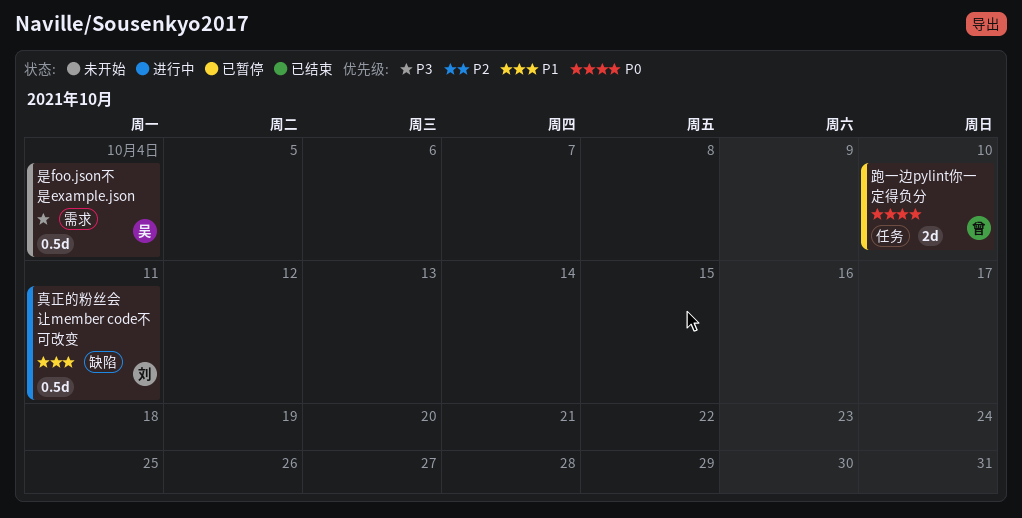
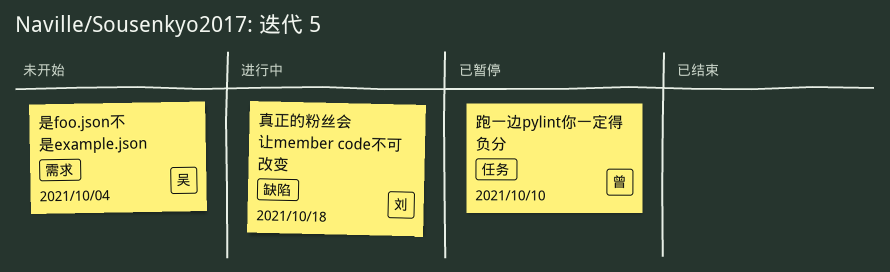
真正的粉丝会让member code不可改变, due: Oct 11 -> Oct 18

